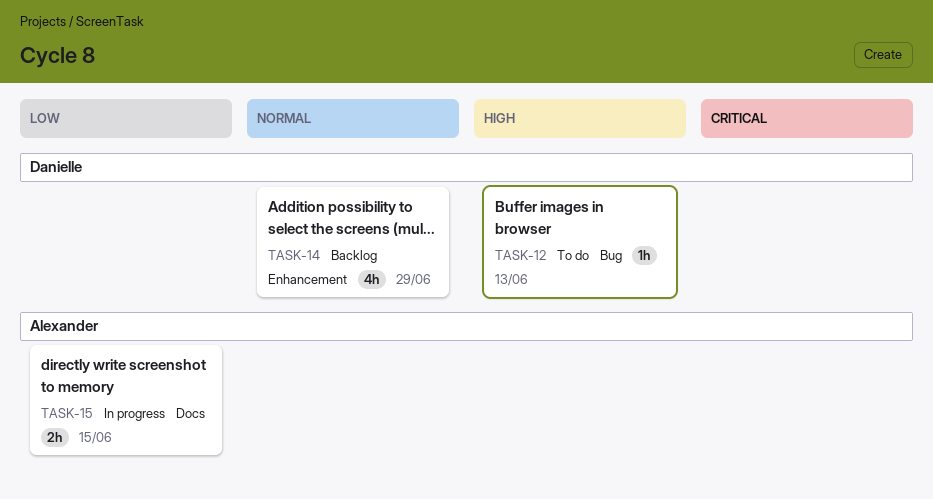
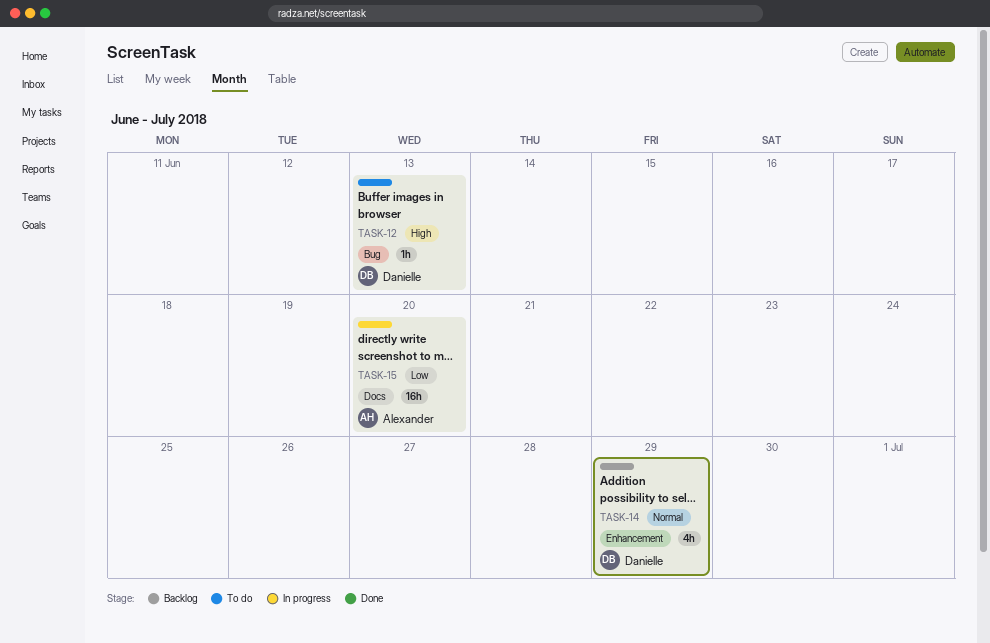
TASK-15, estimate: 2h -> 16h
TASK-15, due: Jun 15 -> Jun 20

